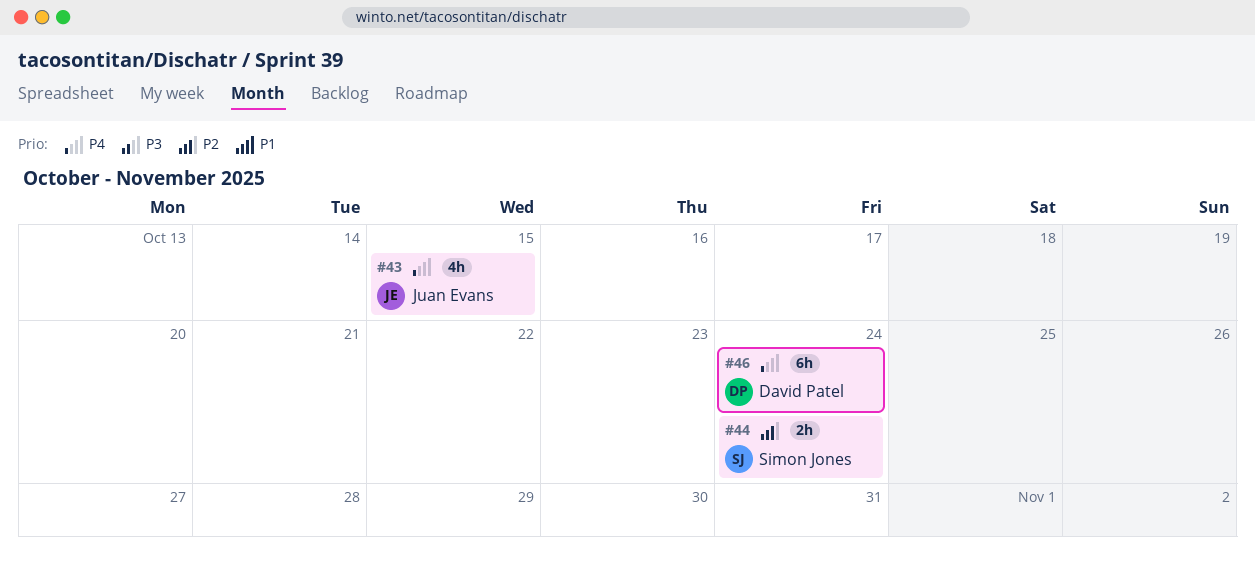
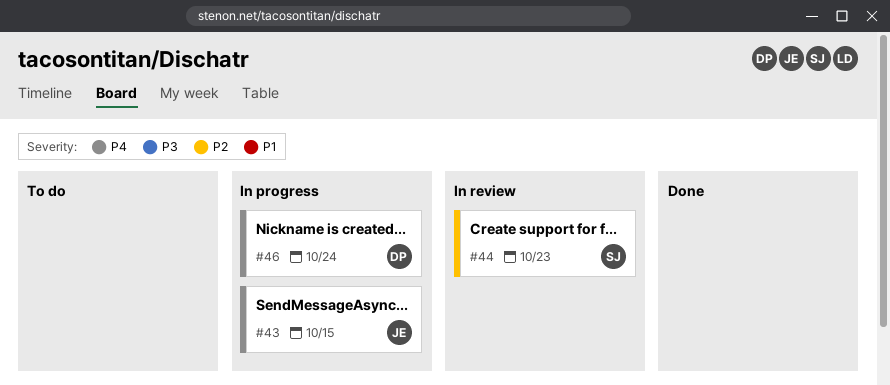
#44, due: Oct 24 -> Oct 23

